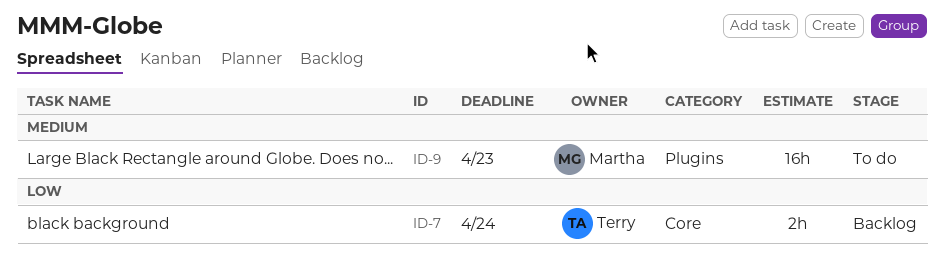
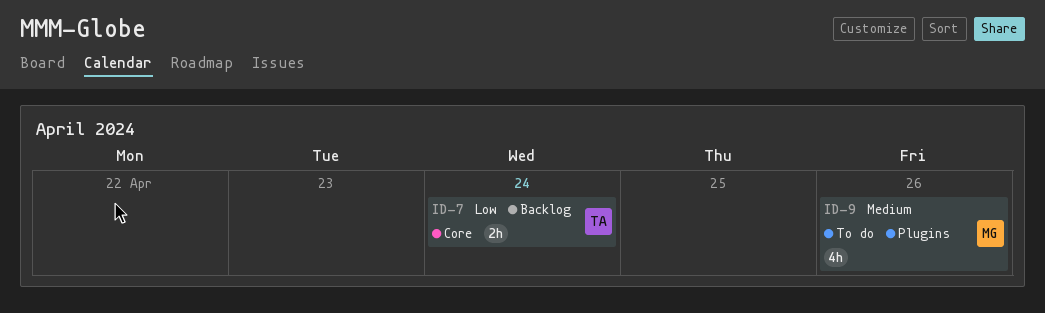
ID-9, estimate: 16h -> 4h
ID-9, due: Apr 23 -> Apr 26

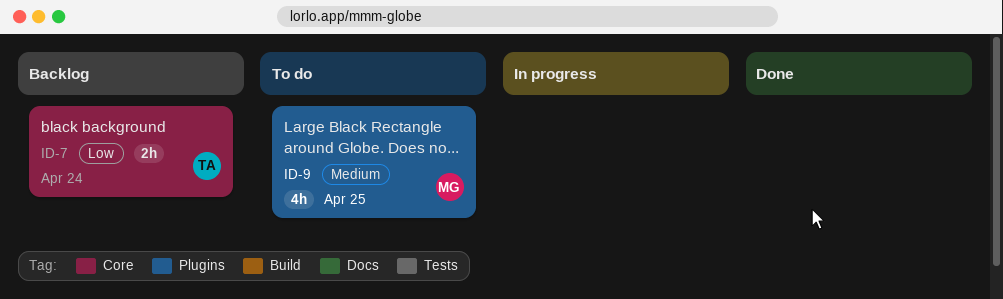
ID-9, due: Apr 26 -> Apr 25

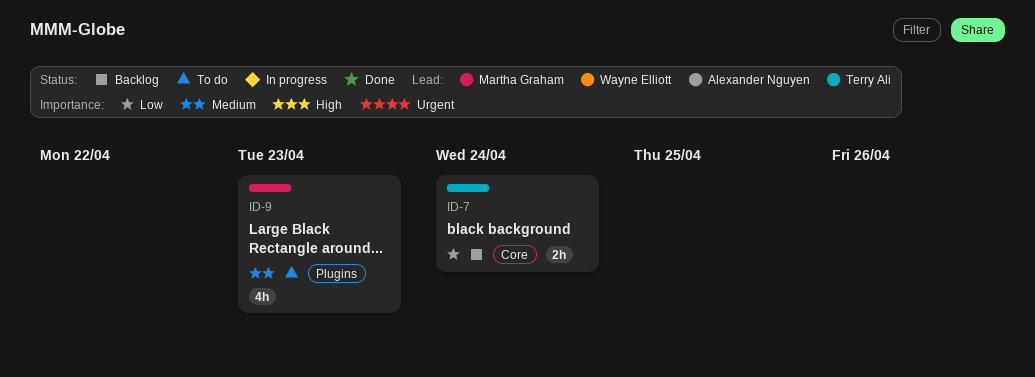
ID-9, due: Apr 25 -> Apr 23

